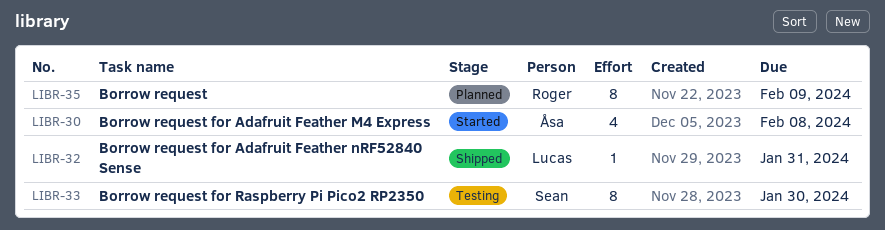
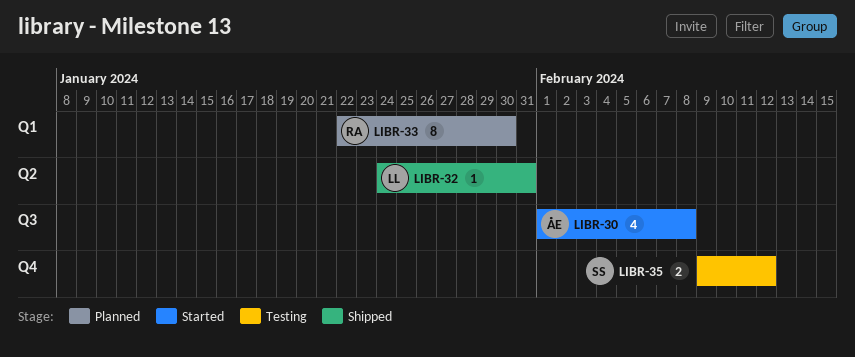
LIBR-33, status: Testing -> Planned
LIBR-33, owner: Sean -> Roger
LIBR-35, status: Planned -> Testing
LIBR-35, owner: Roger -> Sean
LIBR-35, estimate: 8 -> 2
LIBR-35, due: Feb 9 -> Feb 12

